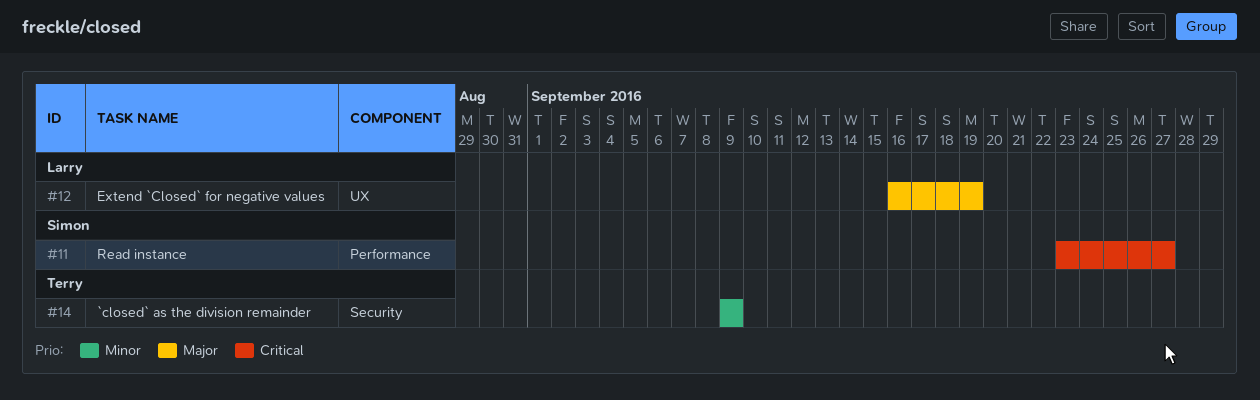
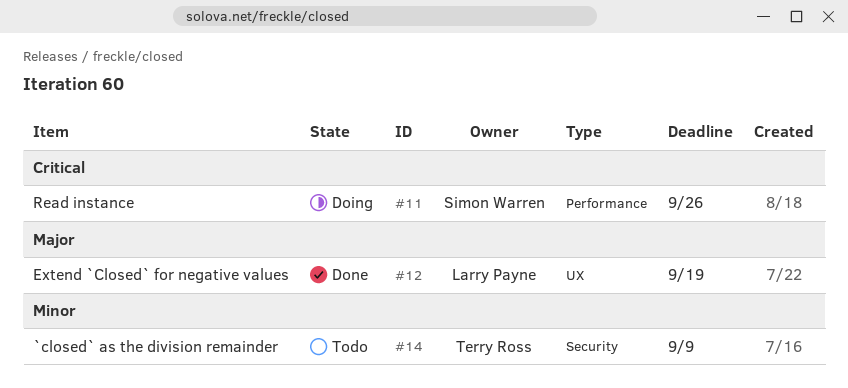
#11, due: Sep 27 -> Sep 26

